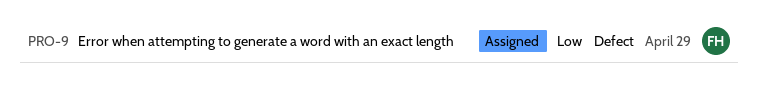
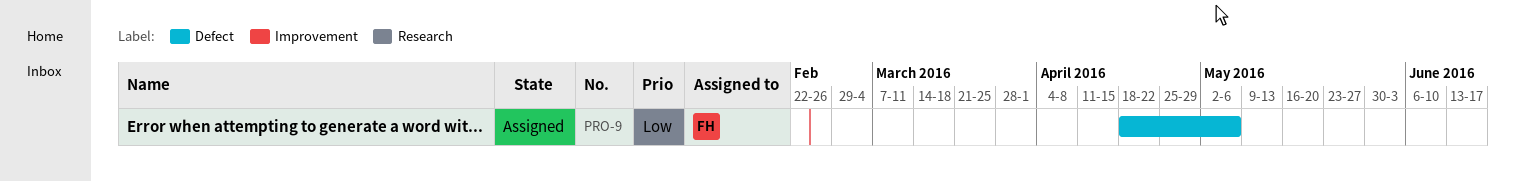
PRO-9, due: Apr 29 -> May 6

